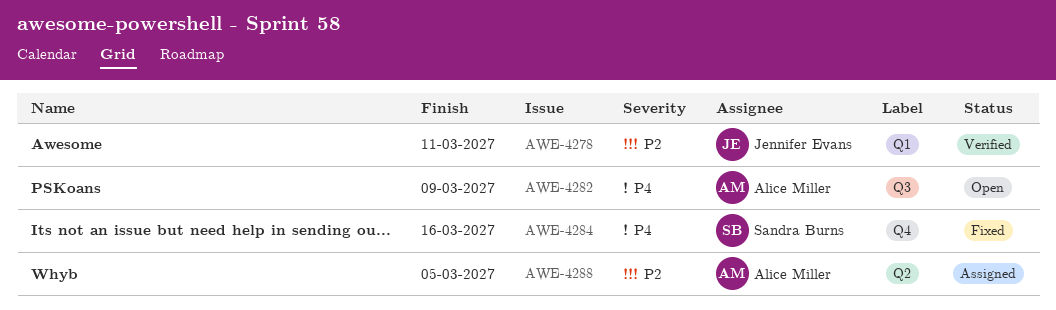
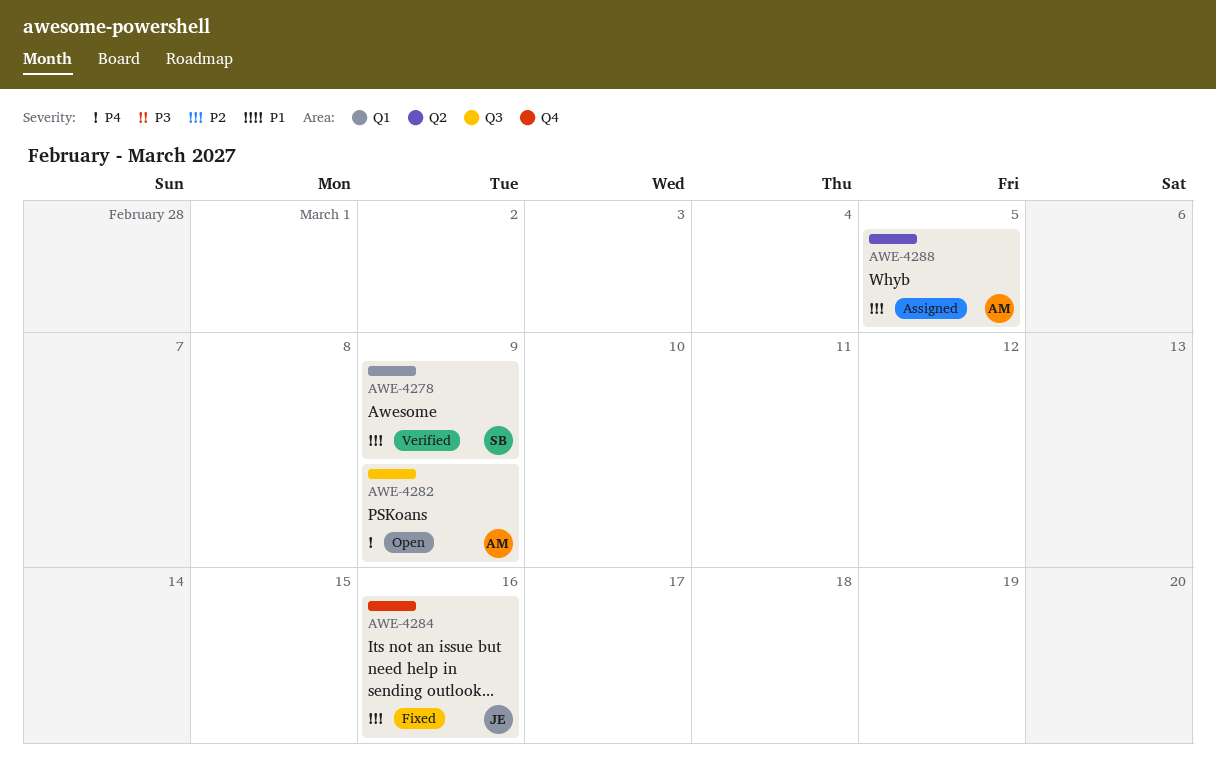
AWE-4278, owner: Jennifer Evans -> Sandra Burns
AWE-4278, due: Mar 11 -> Mar 9
AWE-4284, owner: Sandra Burns -> Jennifer Evans
AWE-4284, priority: P4 -> P2

